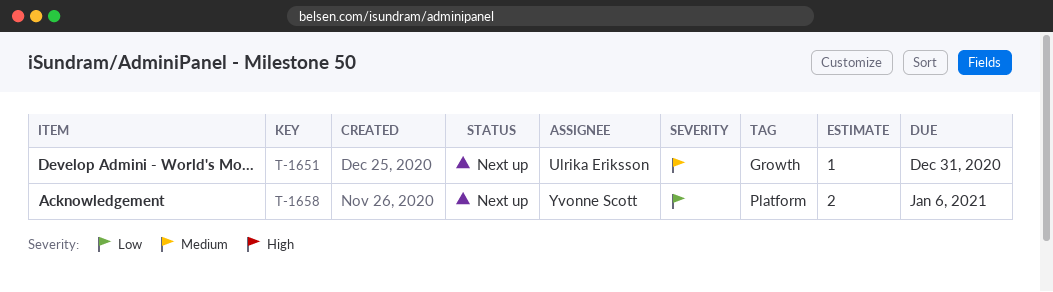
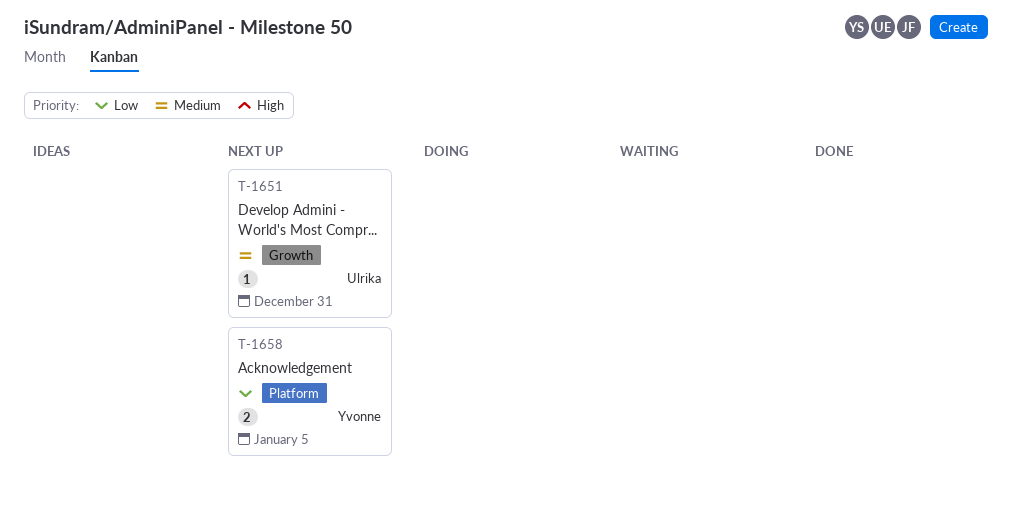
T-1658, due: Jan 6 -> Jan 5

